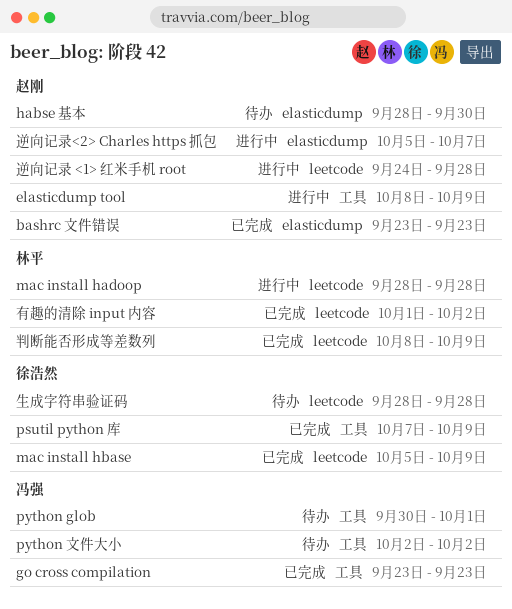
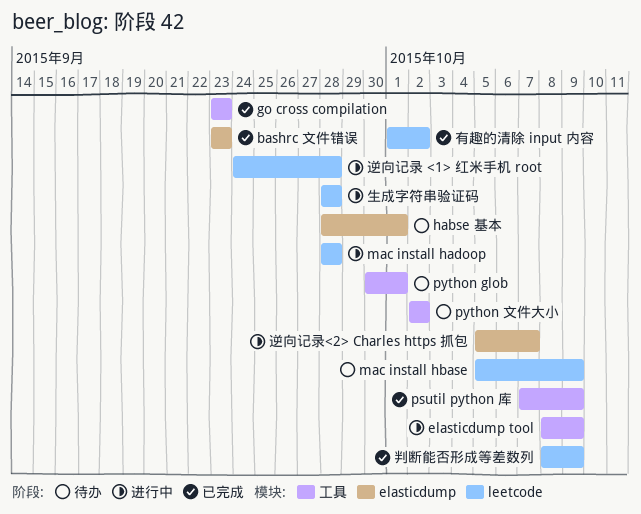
habse 基本, due: Sep 30 -> Oct 1
mac install hbase, status: 已完成 -> 待办
生成字符串验证码, status: 待办 -> 进行中

